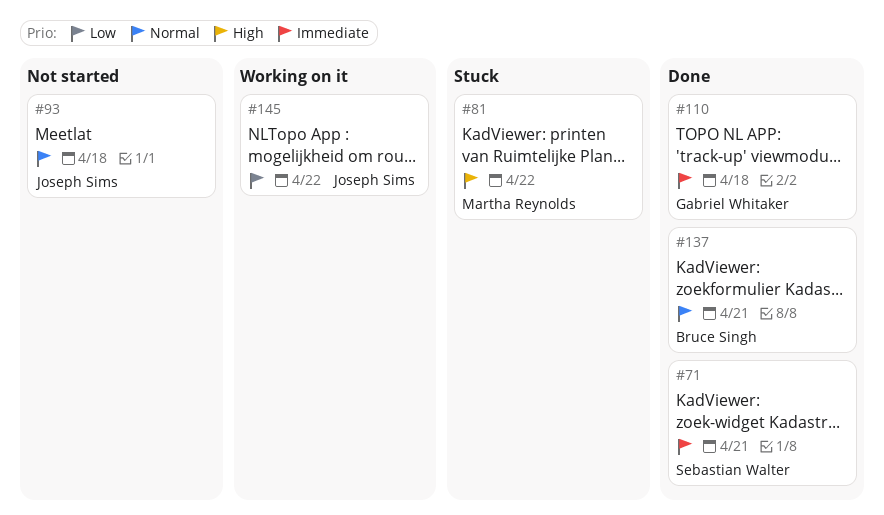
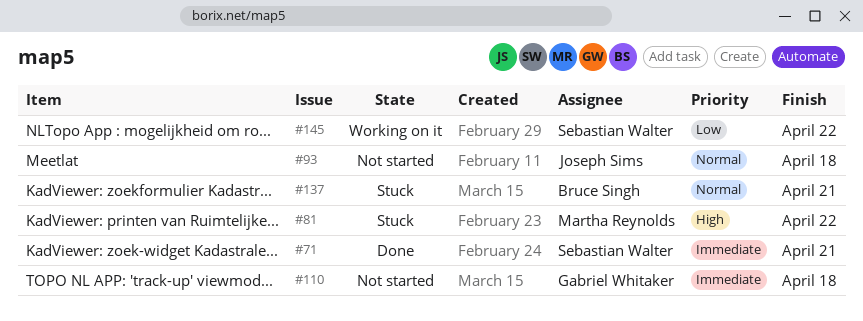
#110, status: Done -> Not started
#137, status: Done -> Stuck
#145, owner: Joseph Sims -> Sebastian Walter

